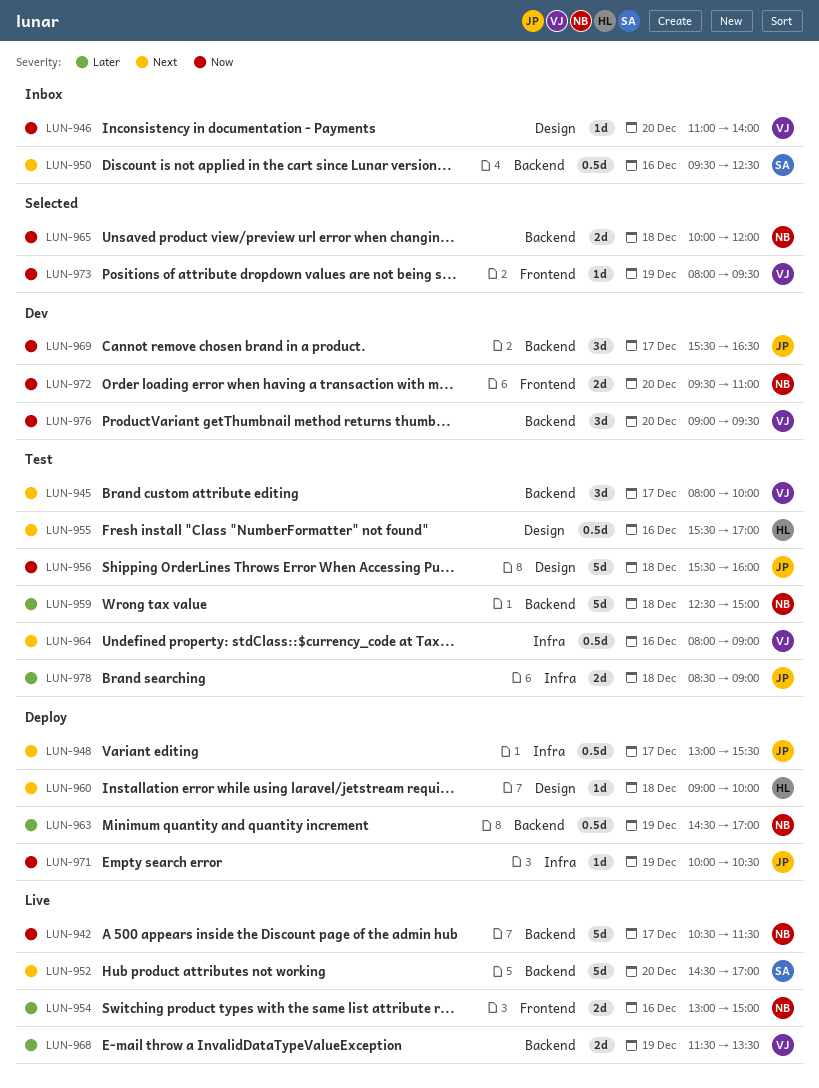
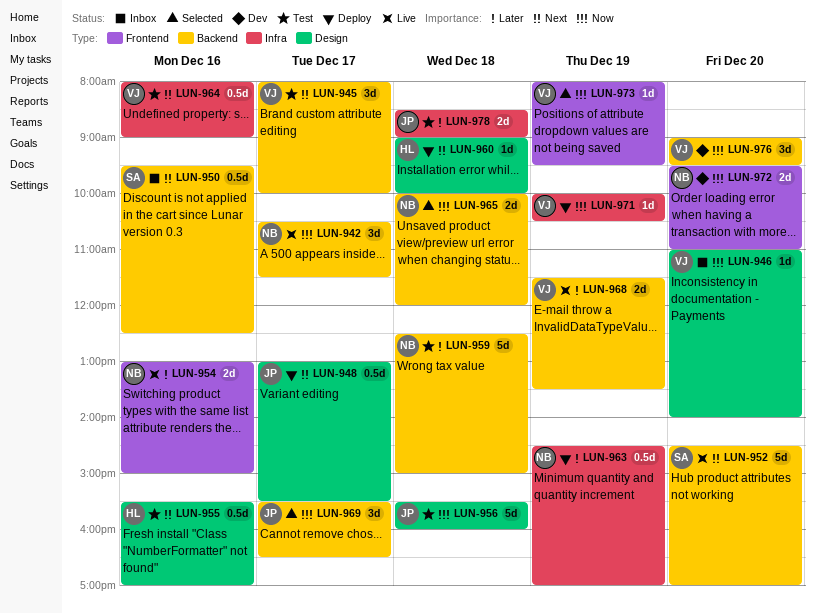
LUN-942, estimate: 5d -> 3d
LUN-948, label: Infra -> Design
LUN-963, label: Backend -> Infra
LUN-969, status: Dev -> Selected
LUN-971, owner: JP -> VJ

